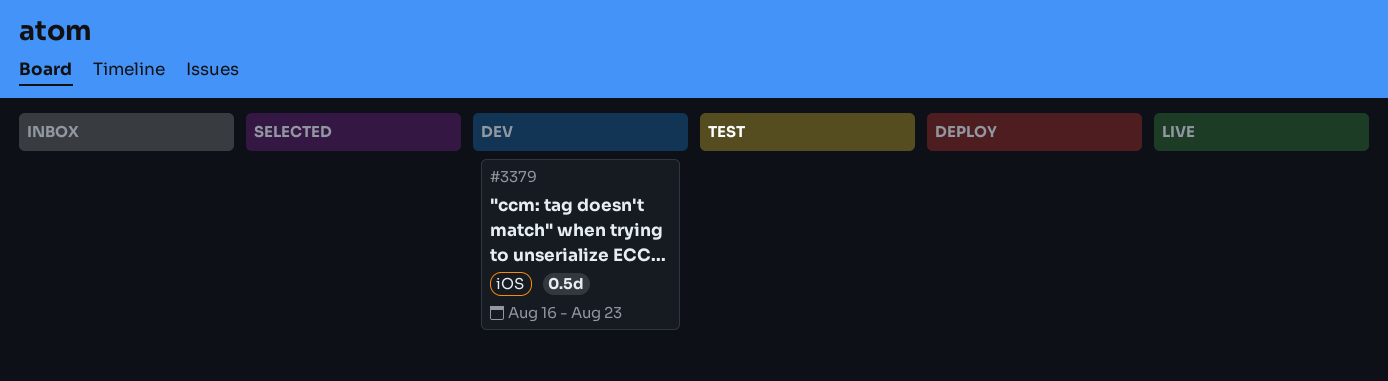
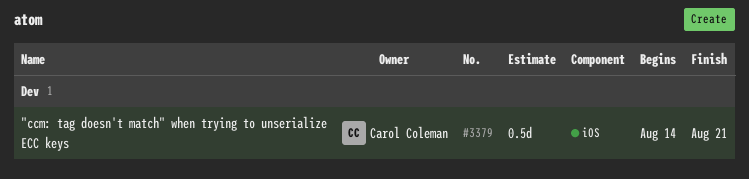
#3379, start: Aug 16 -> Aug 14
#3379, due: Aug 23 -> Aug 21

